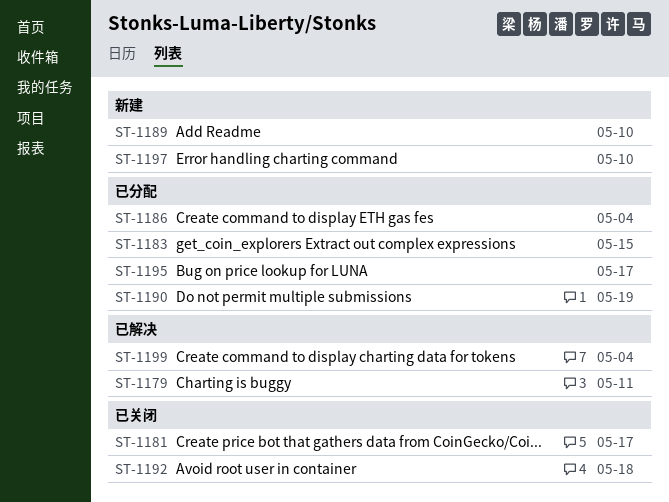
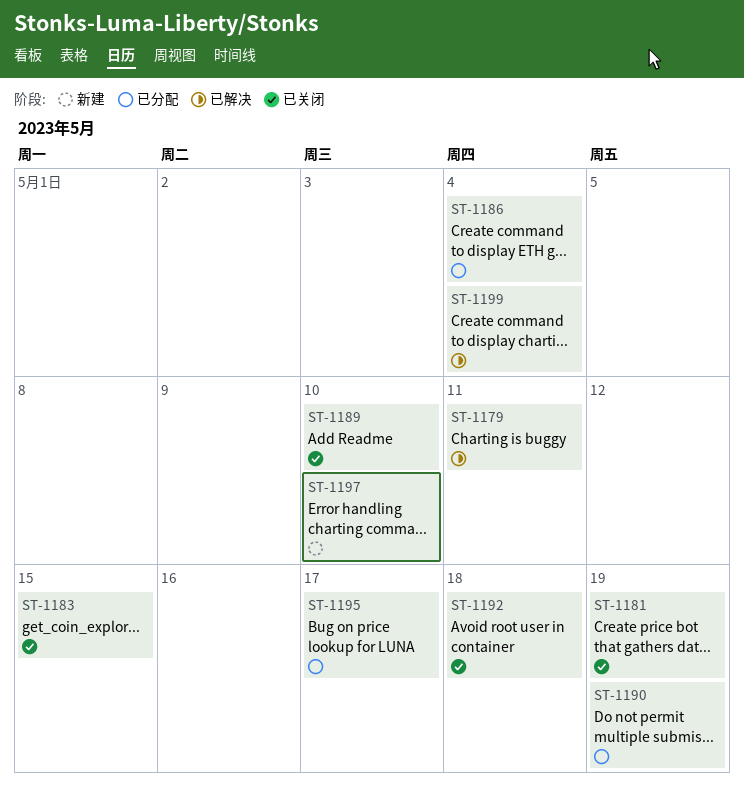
ST-1181, due: May 17 -> May 19
ST-1183, status: 已分配 -> 已关闭
ST-1189, status: 新建 -> 已关闭

